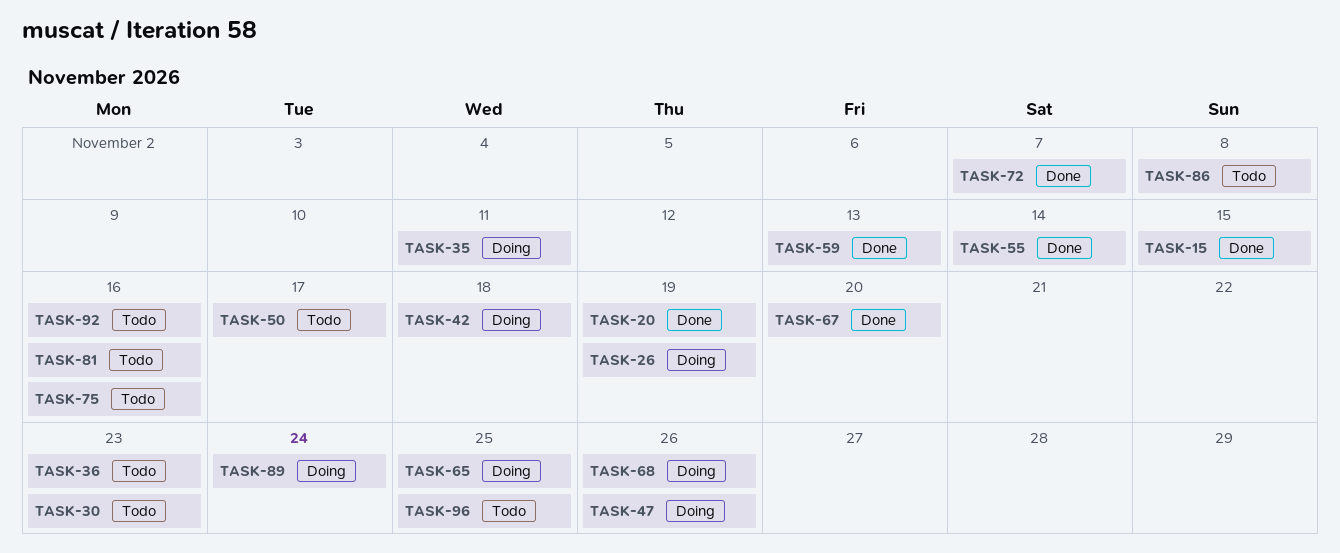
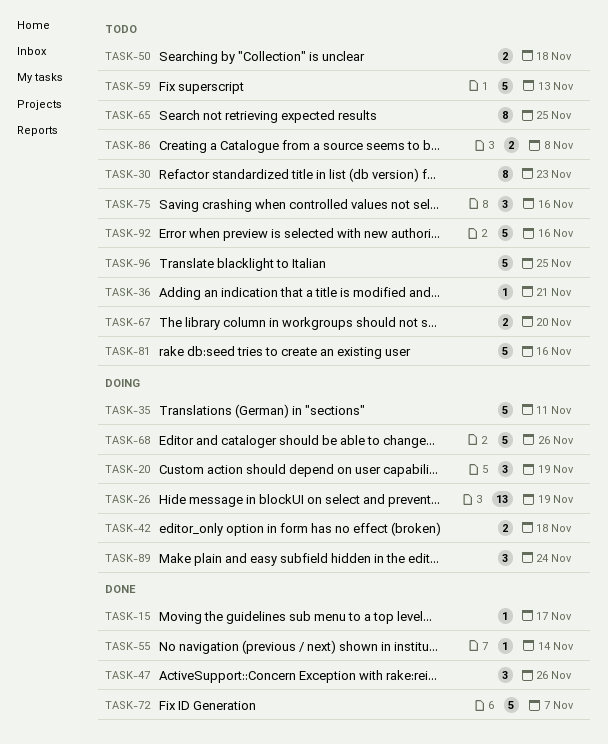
TASK-15, due: Nov 15 -> Nov 17
TASK-20, status: Done -> Doing
TASK-36, due: Nov 23 -> Nov 21
TASK-47, status: Doing -> Done
TASK-50, due: Nov 17 -> Nov 18
TASK-59, status: Done -> Todo
TASK-65, status: Doing -> Todo
TASK-67, status: Done -> Todo

